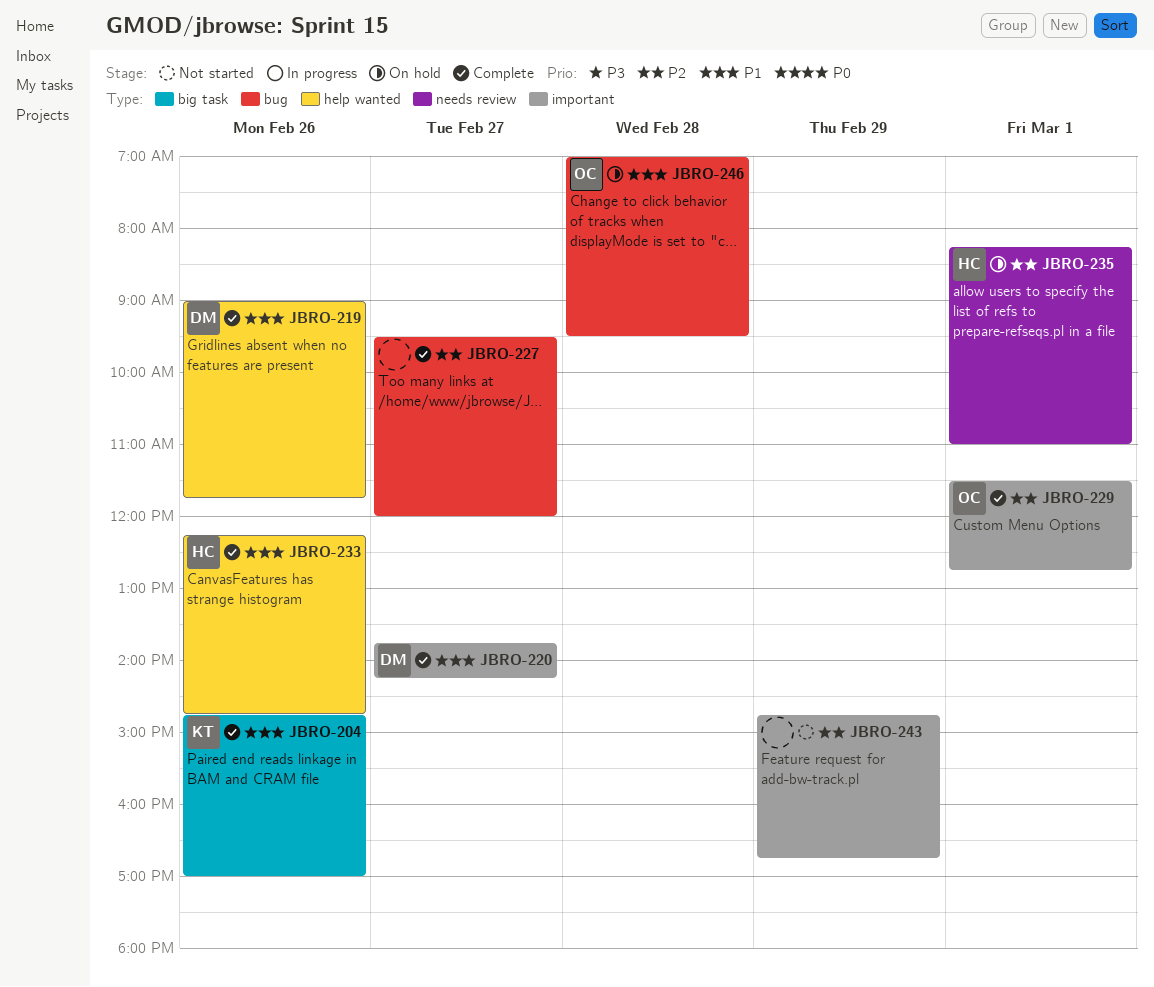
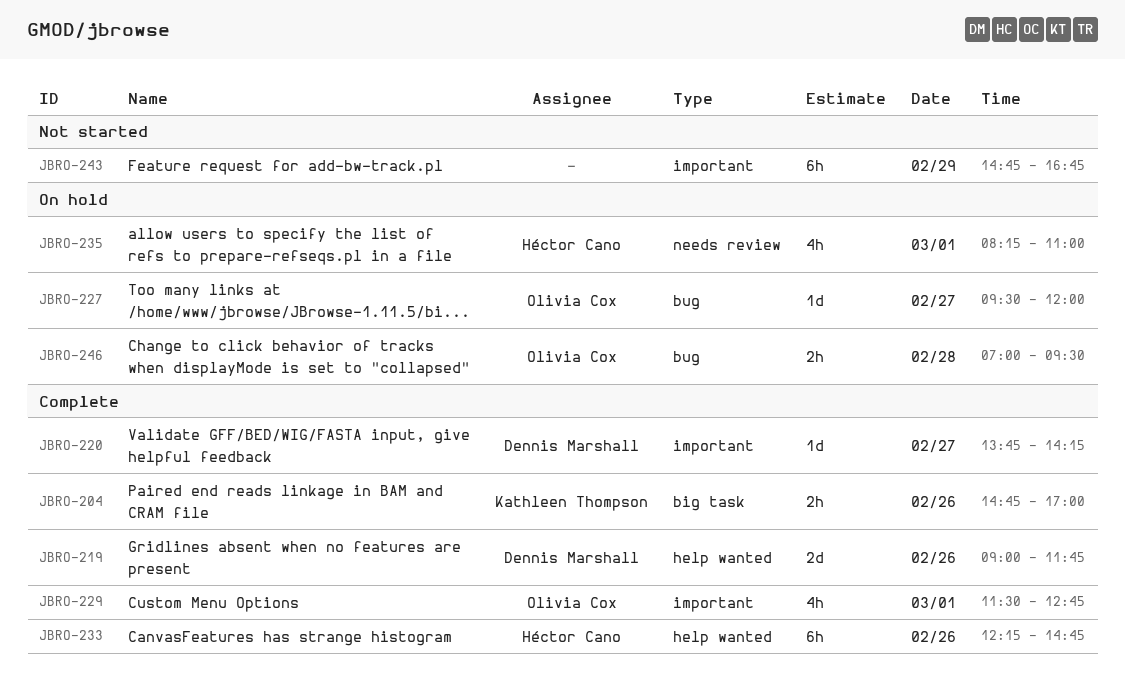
JBRO-227, status: Complete -> On hold
JBRO-227, owner: none -> Olivia Cox

